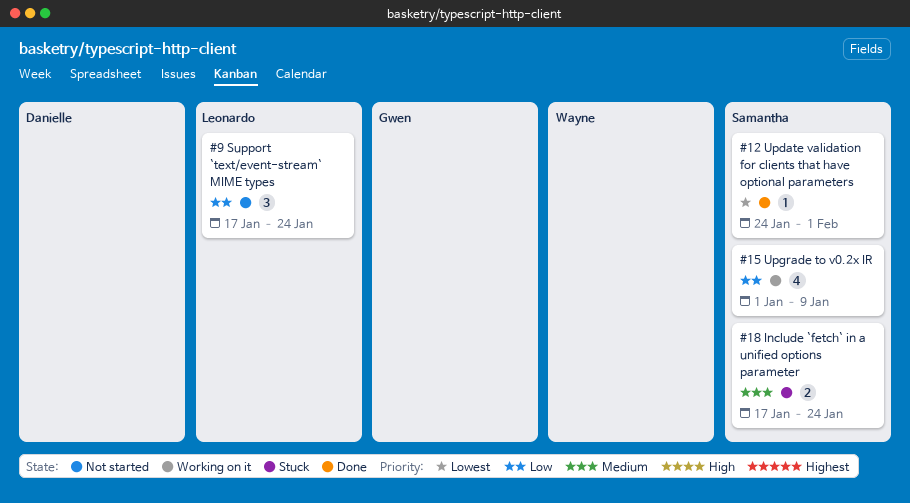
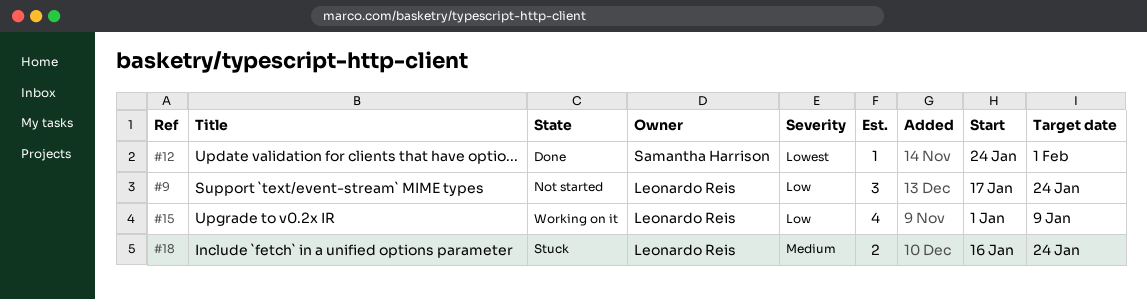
#15, owner: Samantha Harrison -> Leonardo Reis
#18, owner: Samantha Harrison -> Leonardo Reis
#18, start: Jan 17 -> Jan 16

